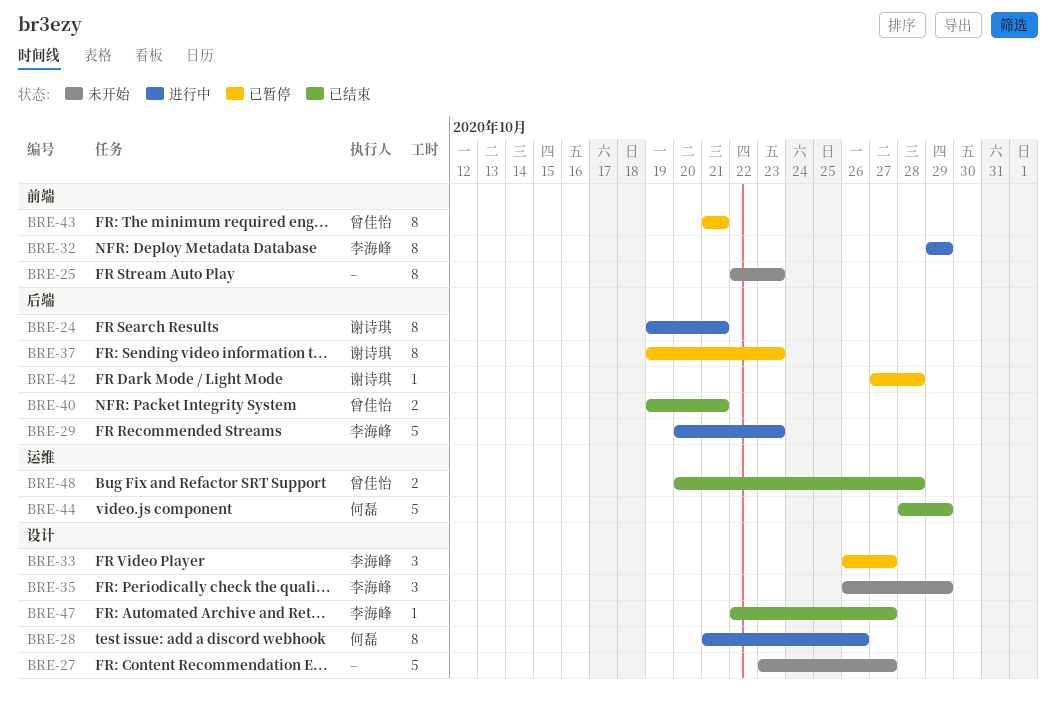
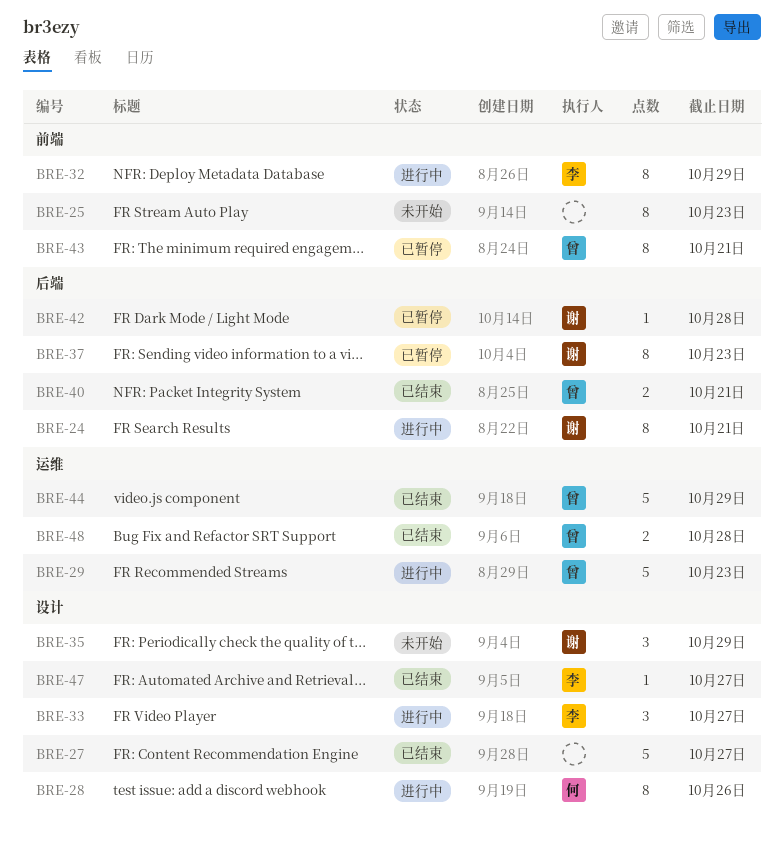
BRE-27, status: 未开始 -> 已结束
BRE-29, owner: 李海峰 -> 曾佳怡
BRE-29, label: 后端 -> 运维
BRE-33, status: 已暂停 -> 进行中
BRE-35, owner: 李海峰 -> 谢诗琪
BRE-44, owner: 何磊 -> 曾佳怡

